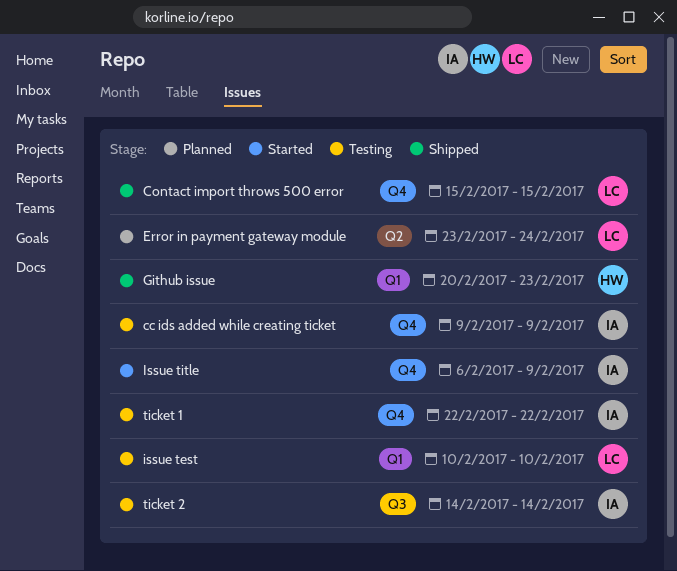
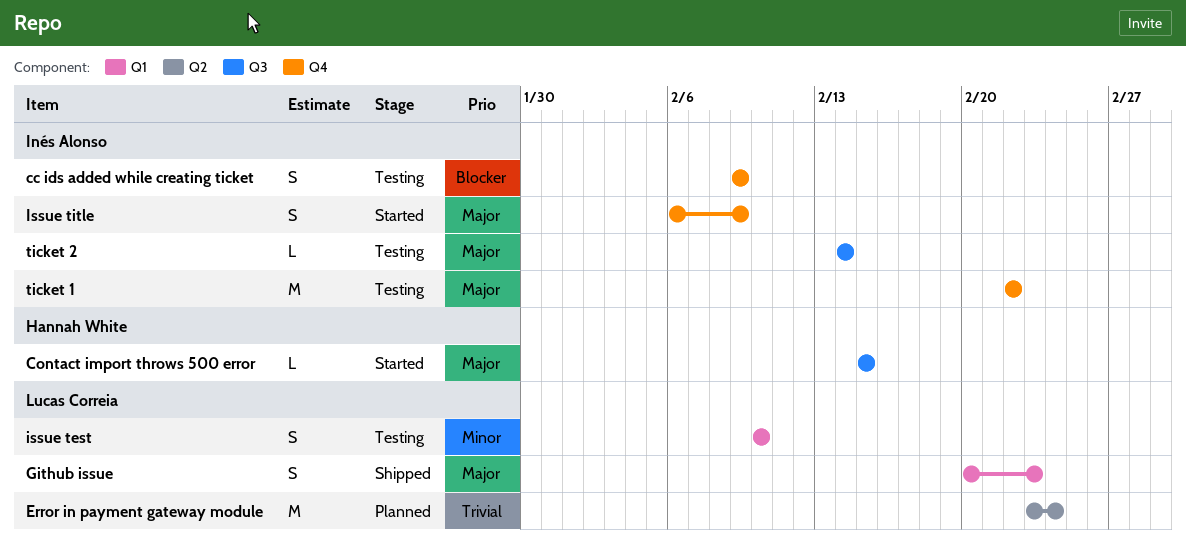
Contact import throws 500 error, status: Shipped -> Started
Contact import throws 500 error, owner: Lucas Correia -> Hannah White
Contact import throws 500 error, label: Q4 -> Q3
Github issue, owner: Hannah White -> Lucas Correia

